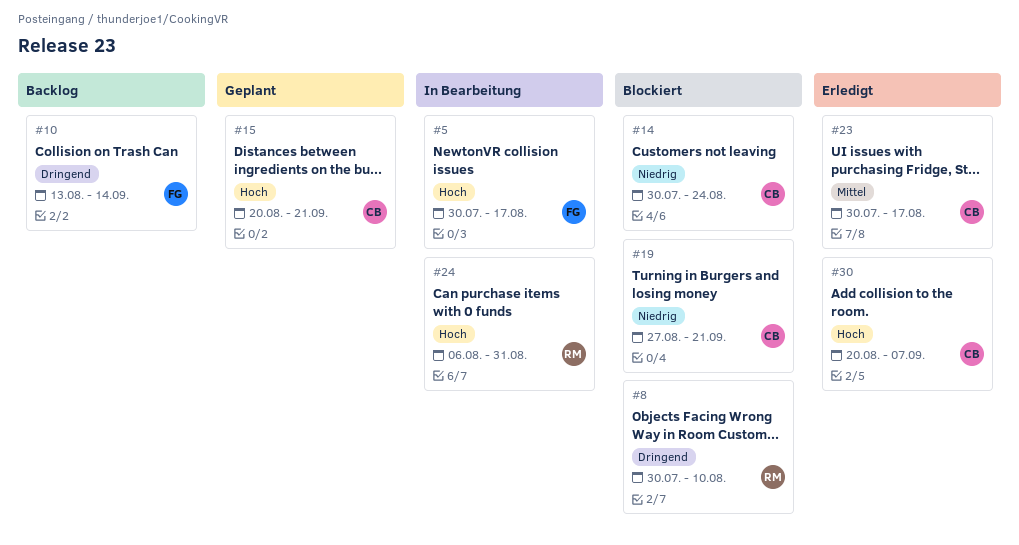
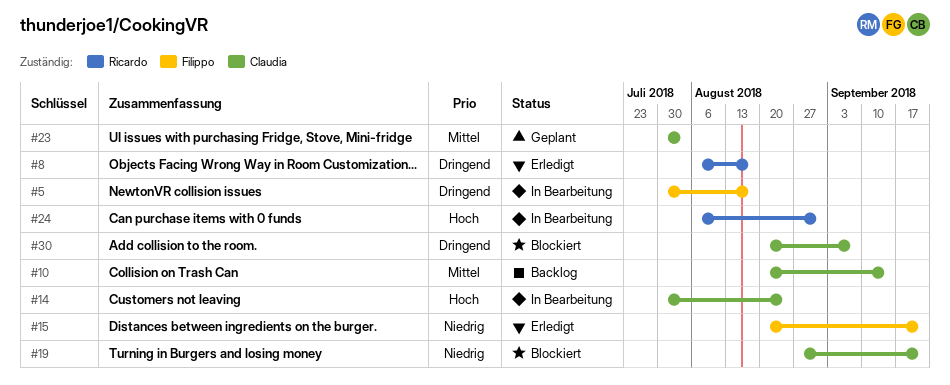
#5, priority: Hoch -> Dringend
#8, status: Blockiert -> Erledigt
#8, start: Jul 30 -> Aug 6
#8, due: Aug 10 -> Aug 17
#10, owner: Filippo -> Claudia
#10, priority: Dringend -> Mittel
#10, start: Aug 13 -> Aug 20
#14, status: Blockiert -> In Bearbeitung
#14, priority: Niedrig -> Hoch
#15, status: Geplant -> Erledigt
#15, owner: Claudia -> Filippo
#15, priority: Hoch -> Niedrig
#23, status: Erledigt -> Geplant
#23, due: Aug 17 -> Aug 3
#30, status: Erledigt -> Blockiert
#30, priority: Hoch -> Dringend

